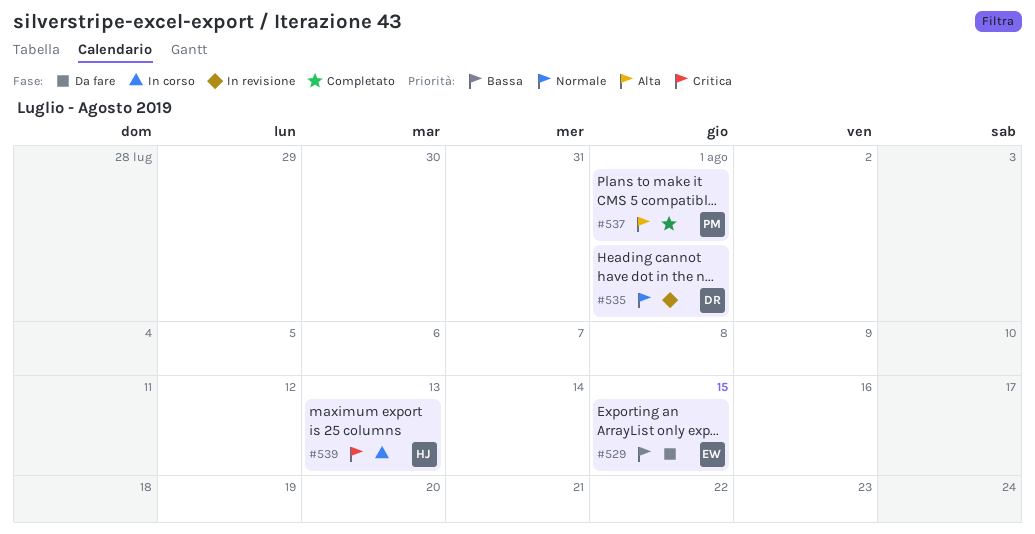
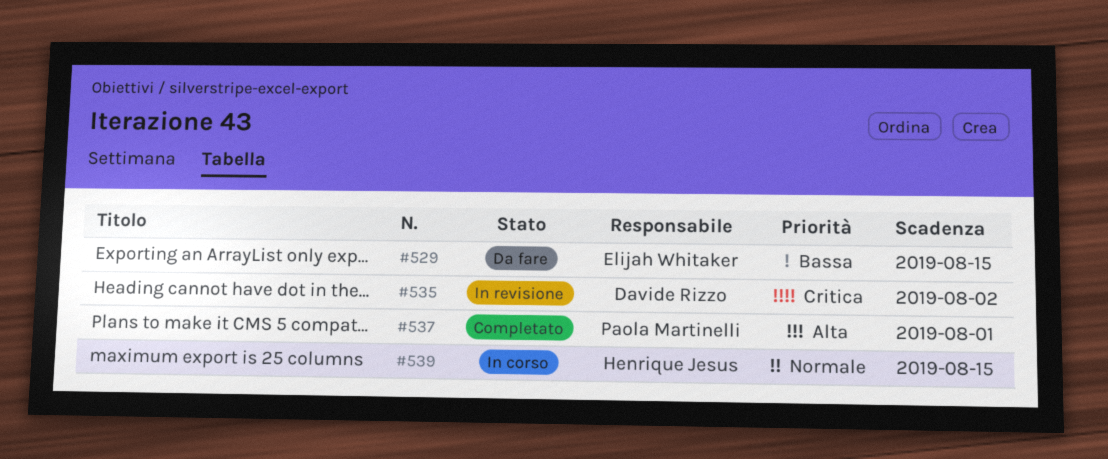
#535, priority: Normale -> Critica
#535, due: Aug 1 -> Aug 2
#539, priority: Critica -> Normale
#539, due: Aug 13 -> Aug 15

